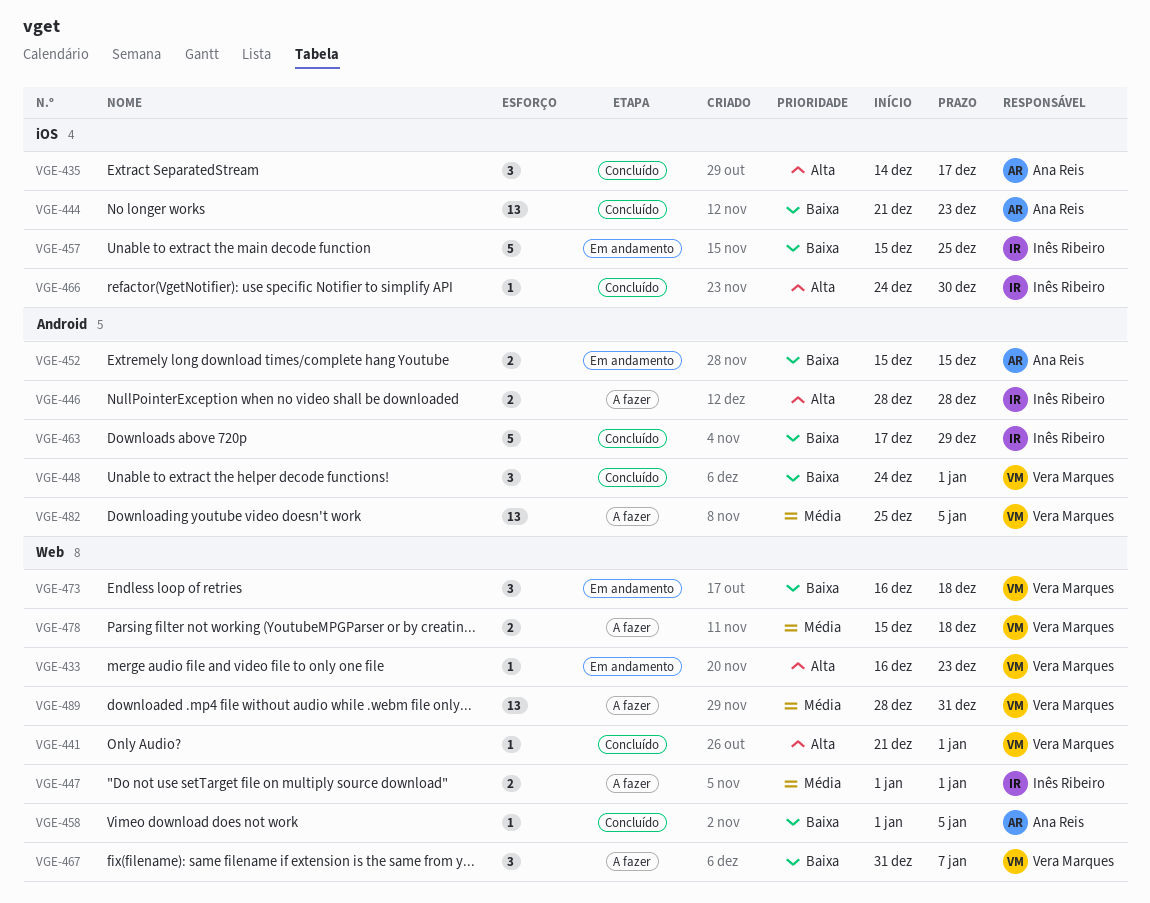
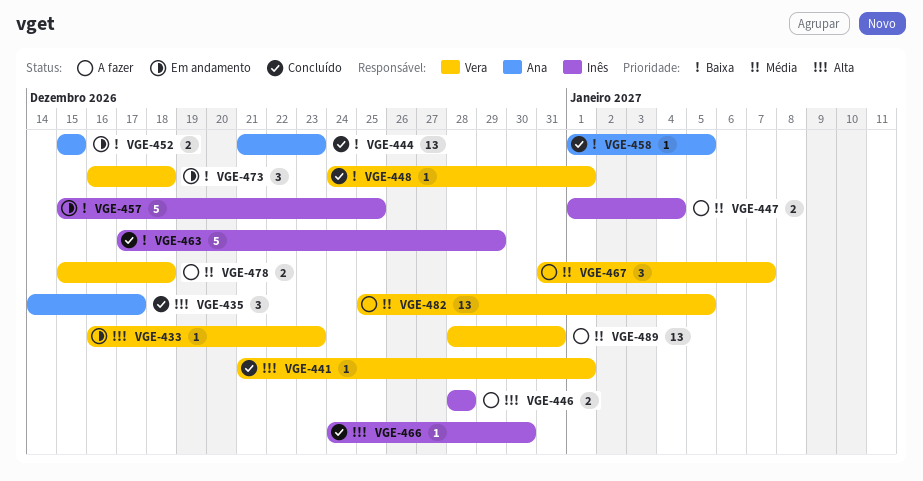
VGE-447, due: Jan 1 -> Jan 4
VGE-448, estimate: 3 -> 1
VGE-467, priority: Baixa -> Média

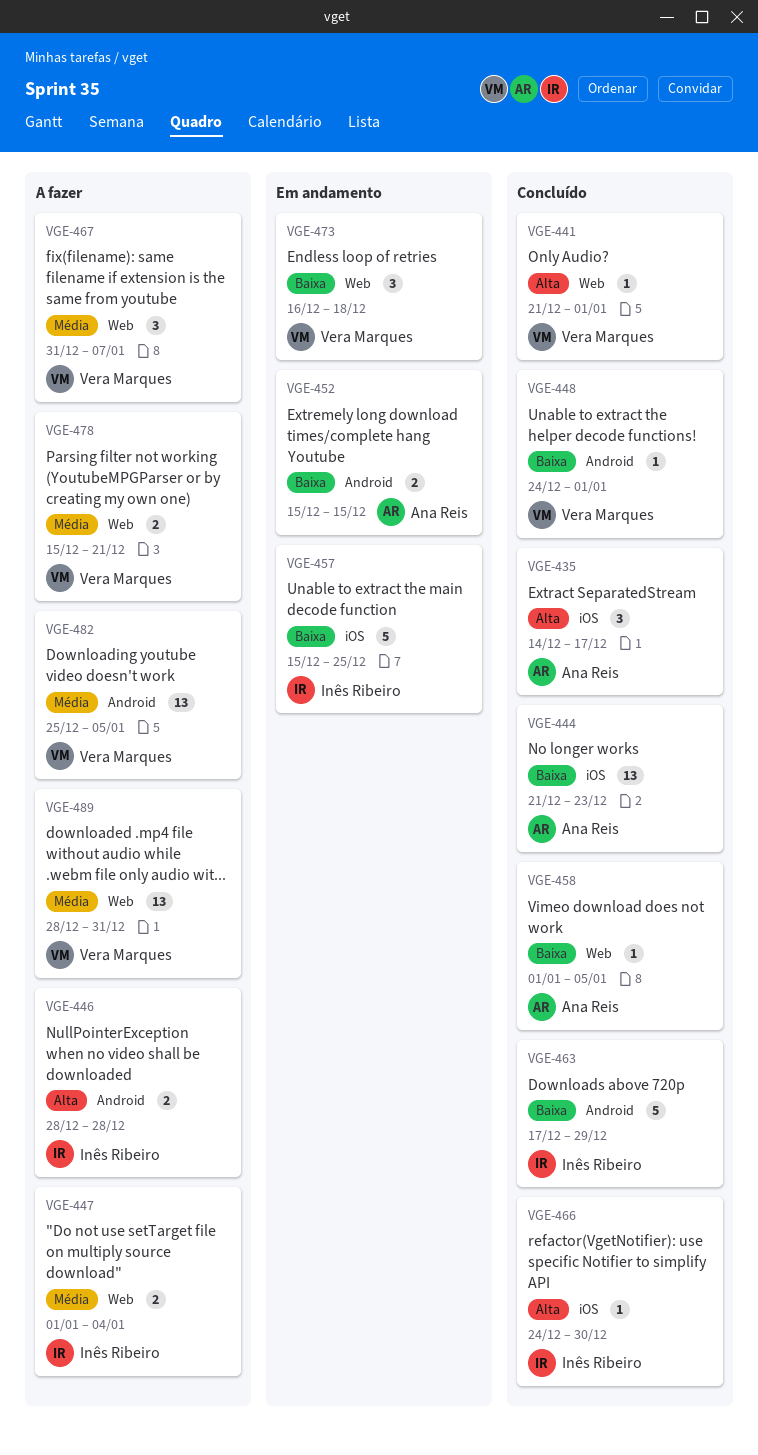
VGE-433: present -> none
VGE-478, due: Dec 18 -> Dec 21

